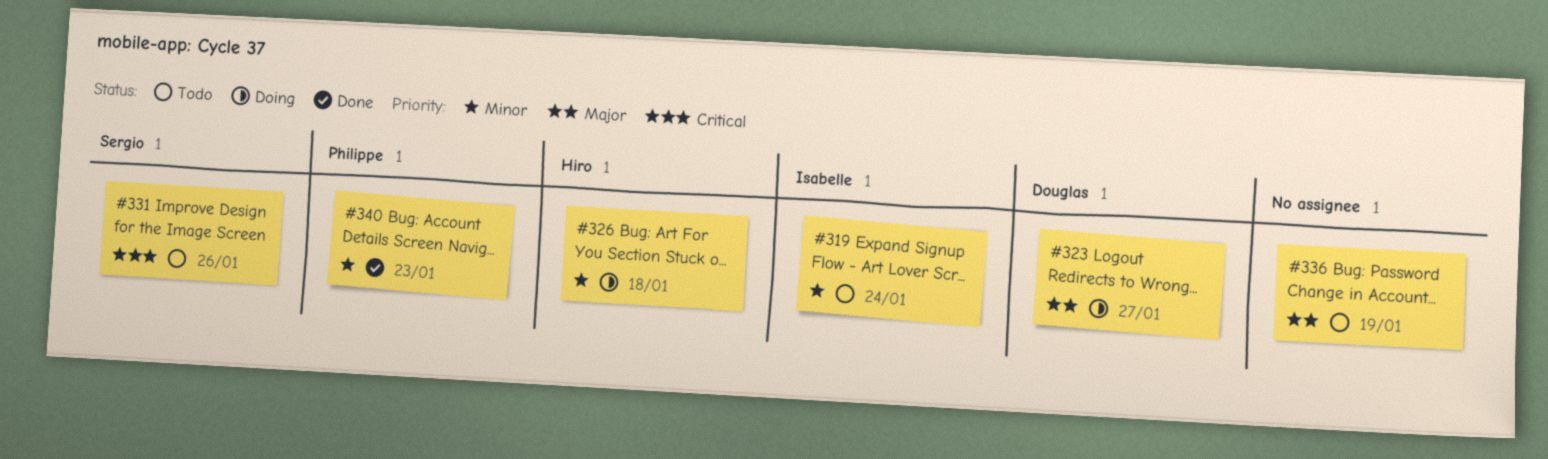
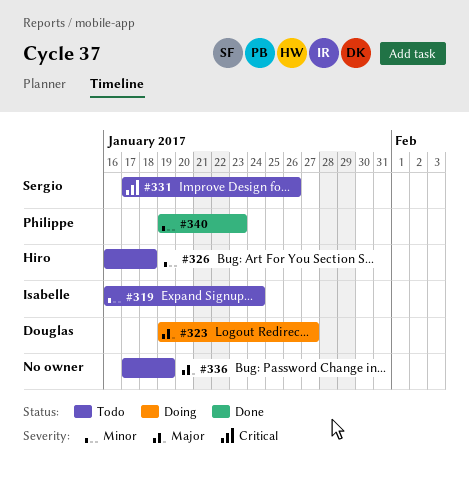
#326, status: Doing -> Todo

